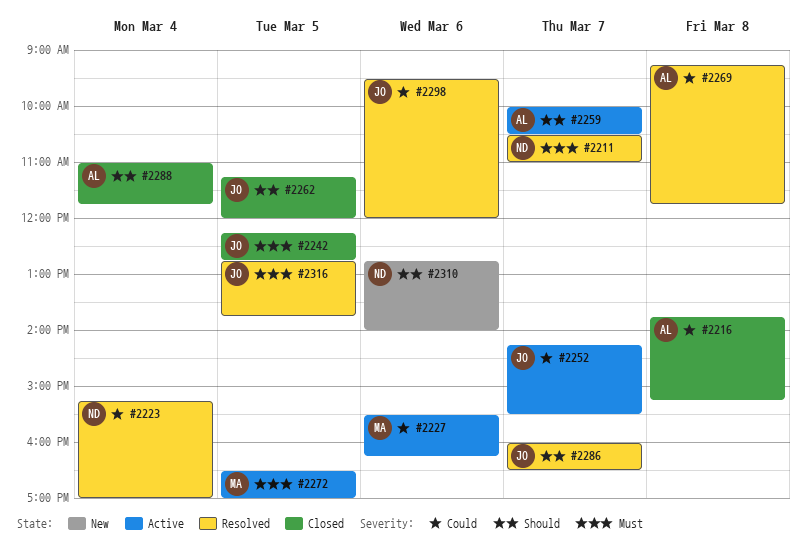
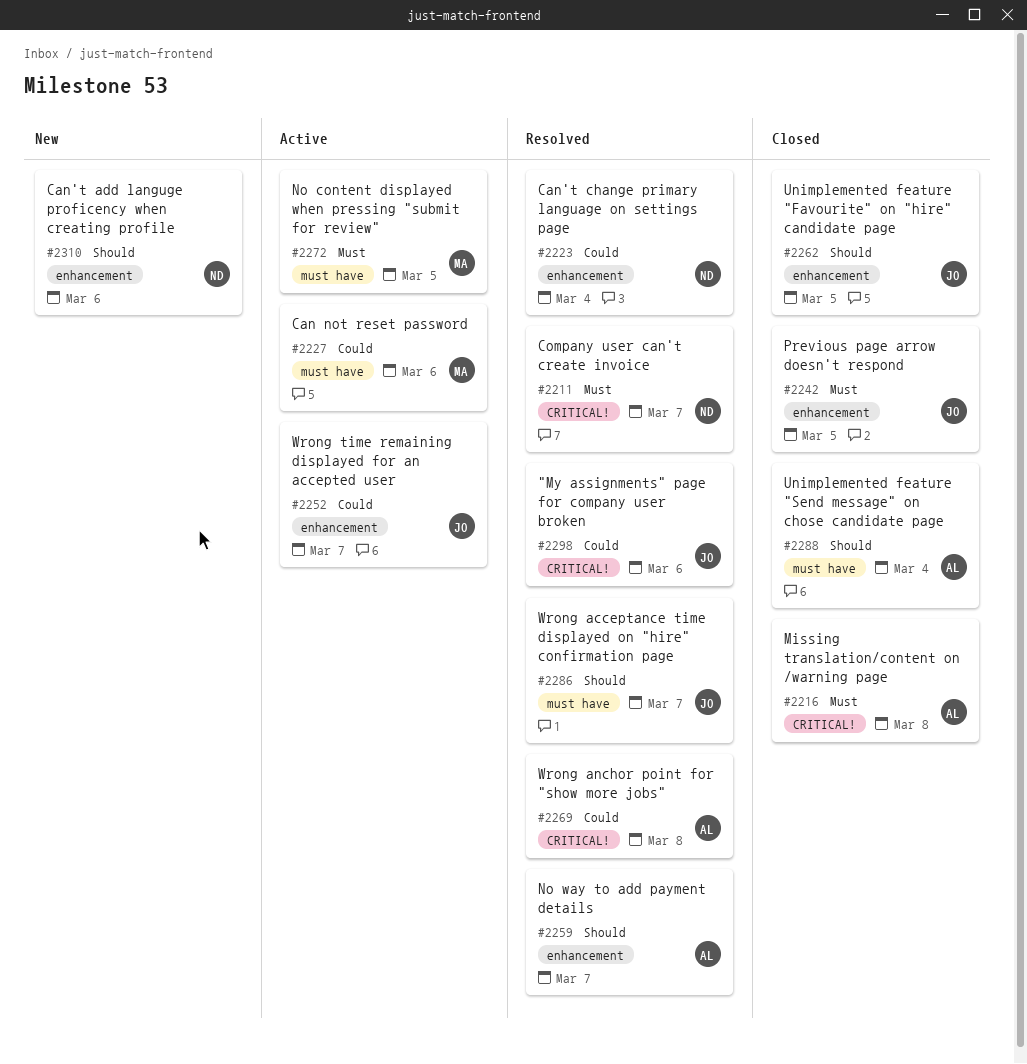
#2216, priority: Could -> Must
#2259, status: Active -> Resolved
#2316: present -> none

